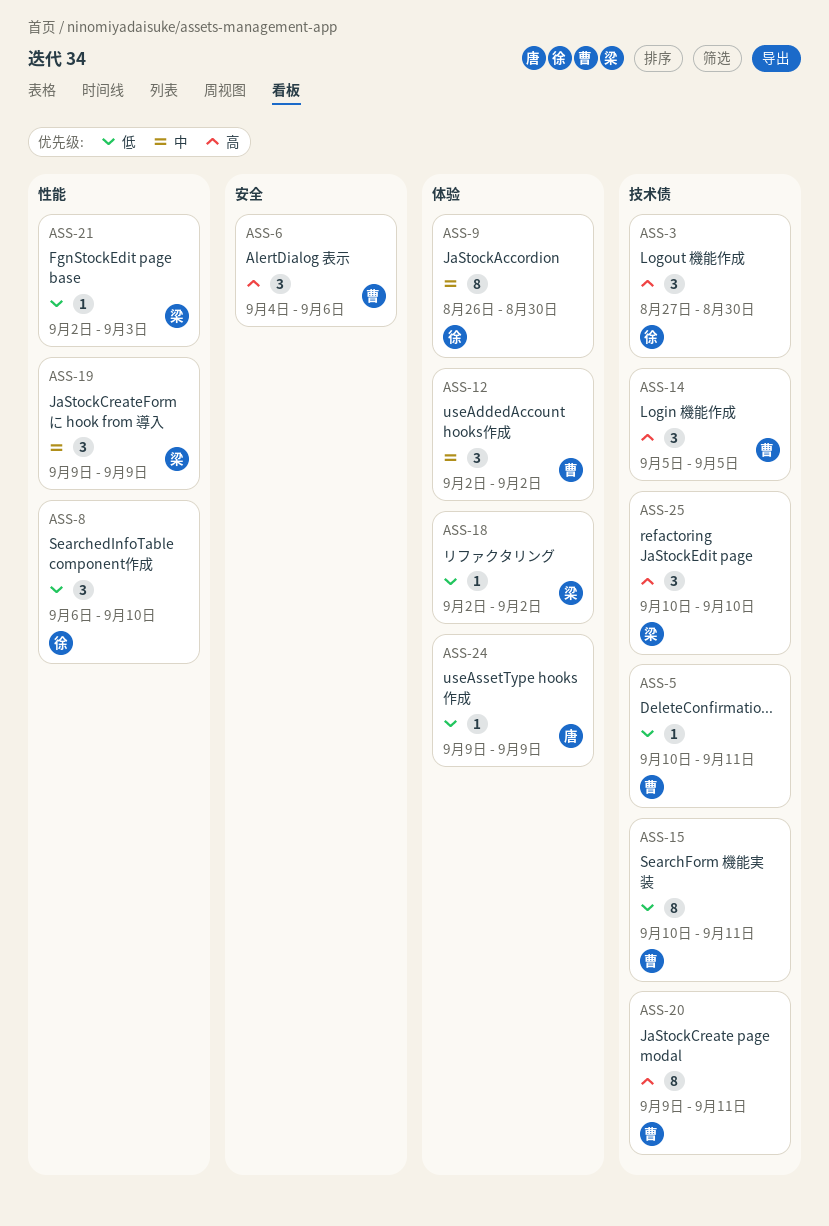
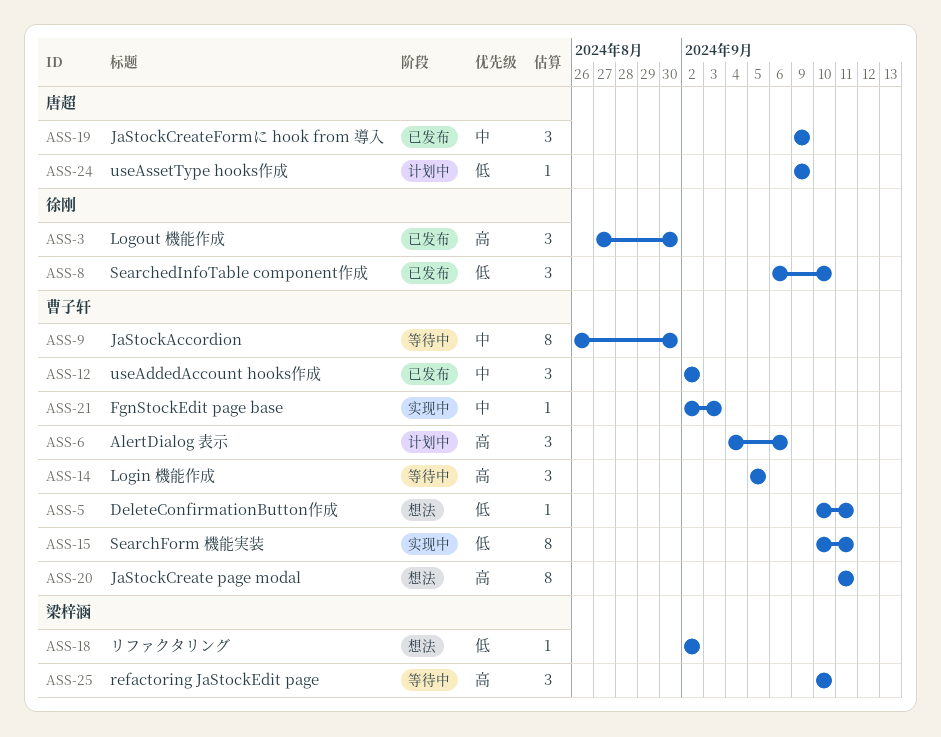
ASS-9, owner: 徐刚 -> 曹子轩
ASS-19, owner: 梁梓涵 -> 唐超
ASS-20, start: Sep 9 -> Sep 11
ASS-21, owner: 梁梓涵 -> 曹子轩
ASS-21, priority: 低 -> 中

